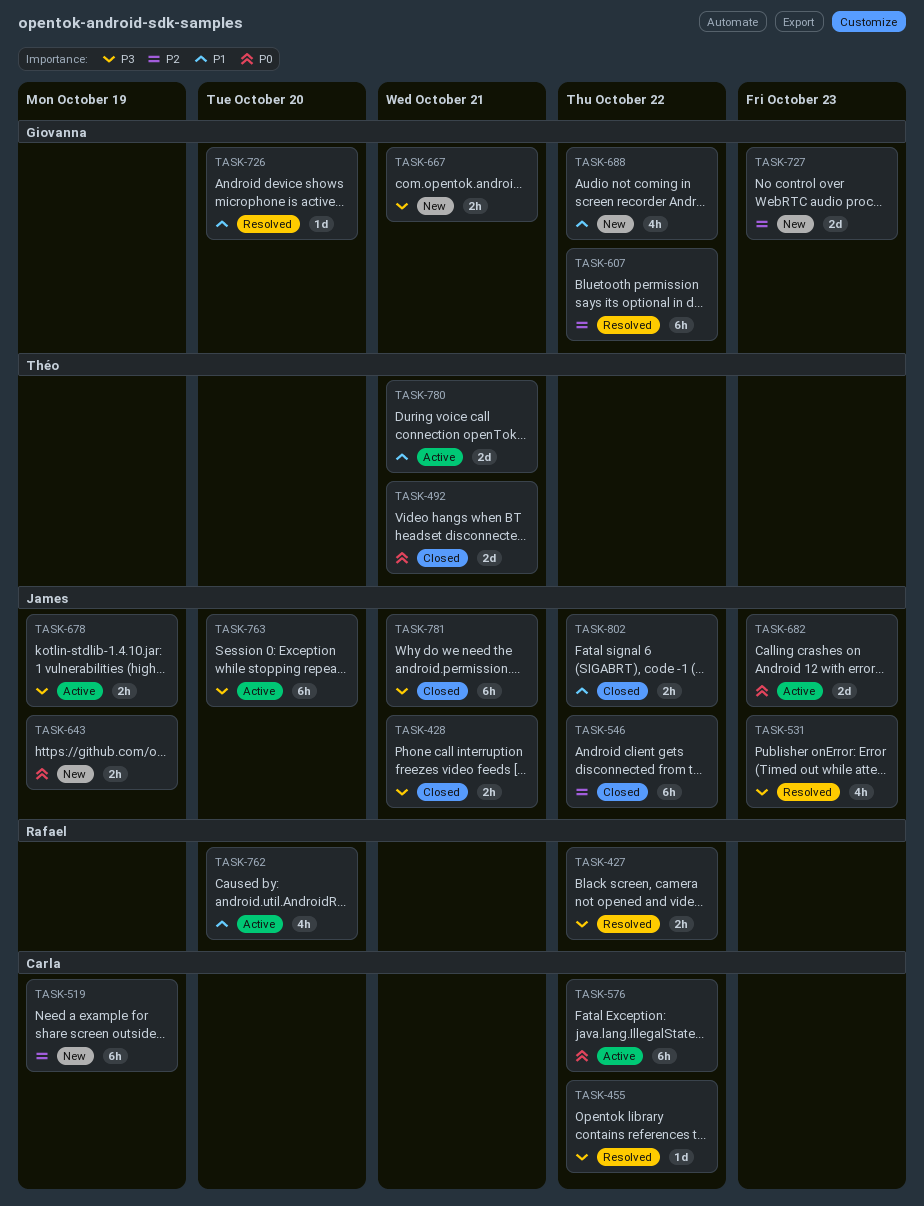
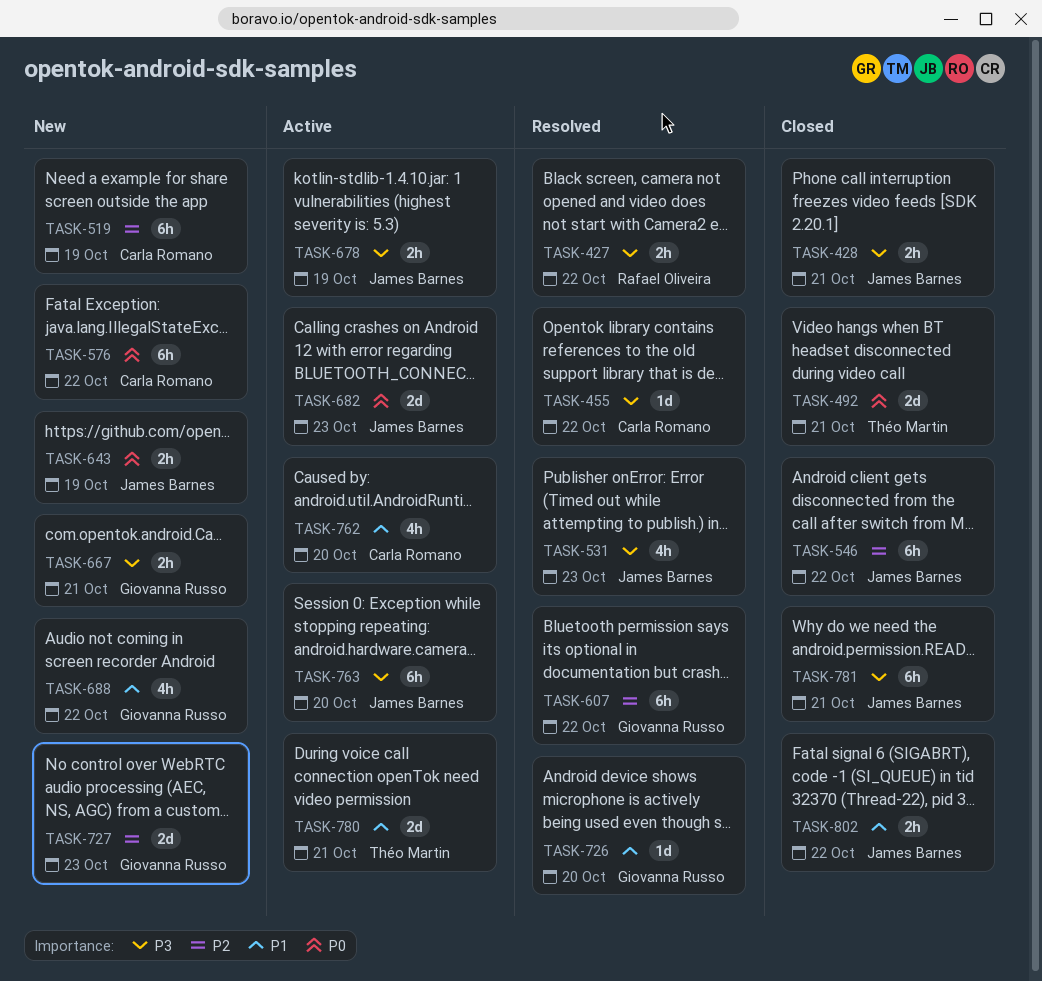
TASK-576, status: Active -> New
TASK-762, owner: Rafael Oliveira -> Carla Romano

